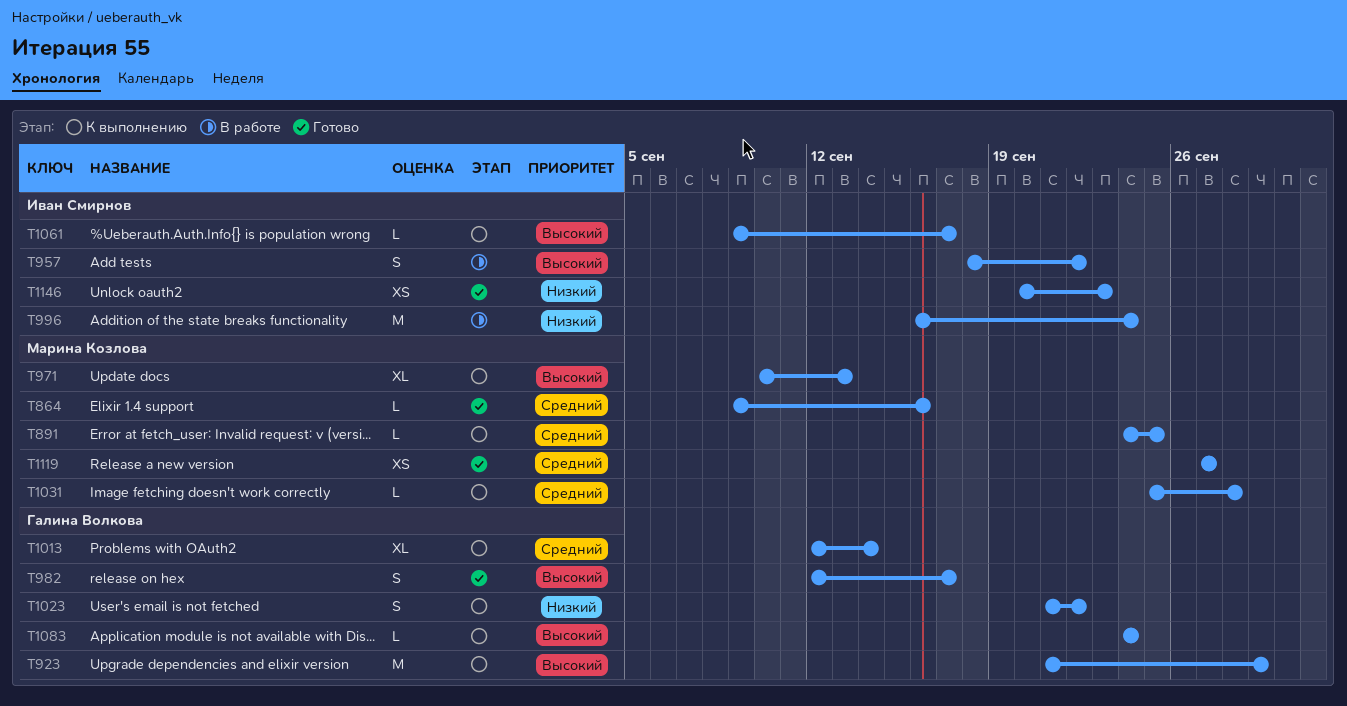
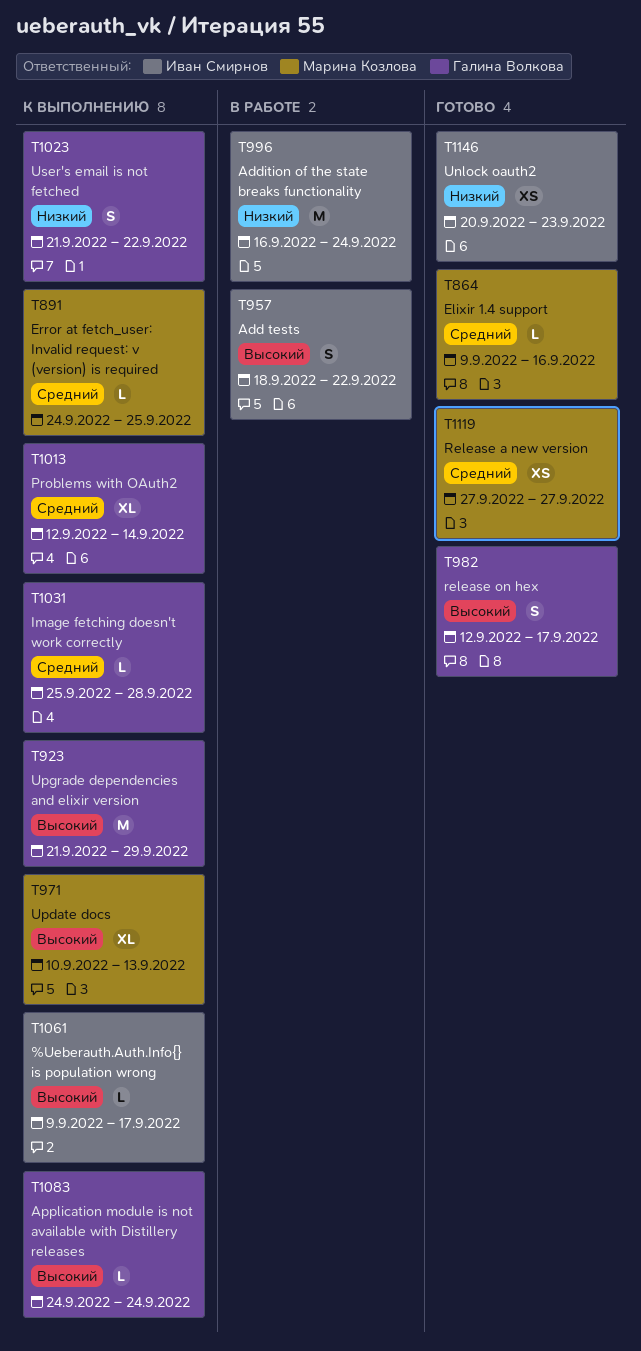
T1031, owner: Марина Козлова -> Галина Волкова

